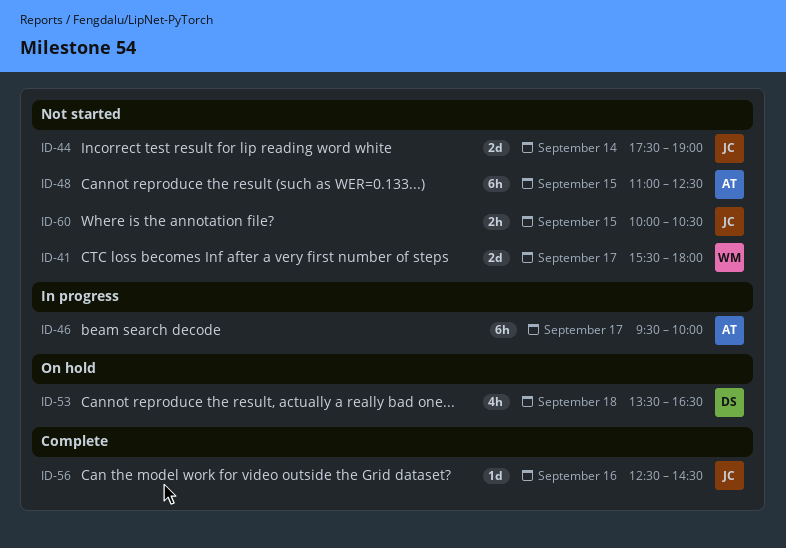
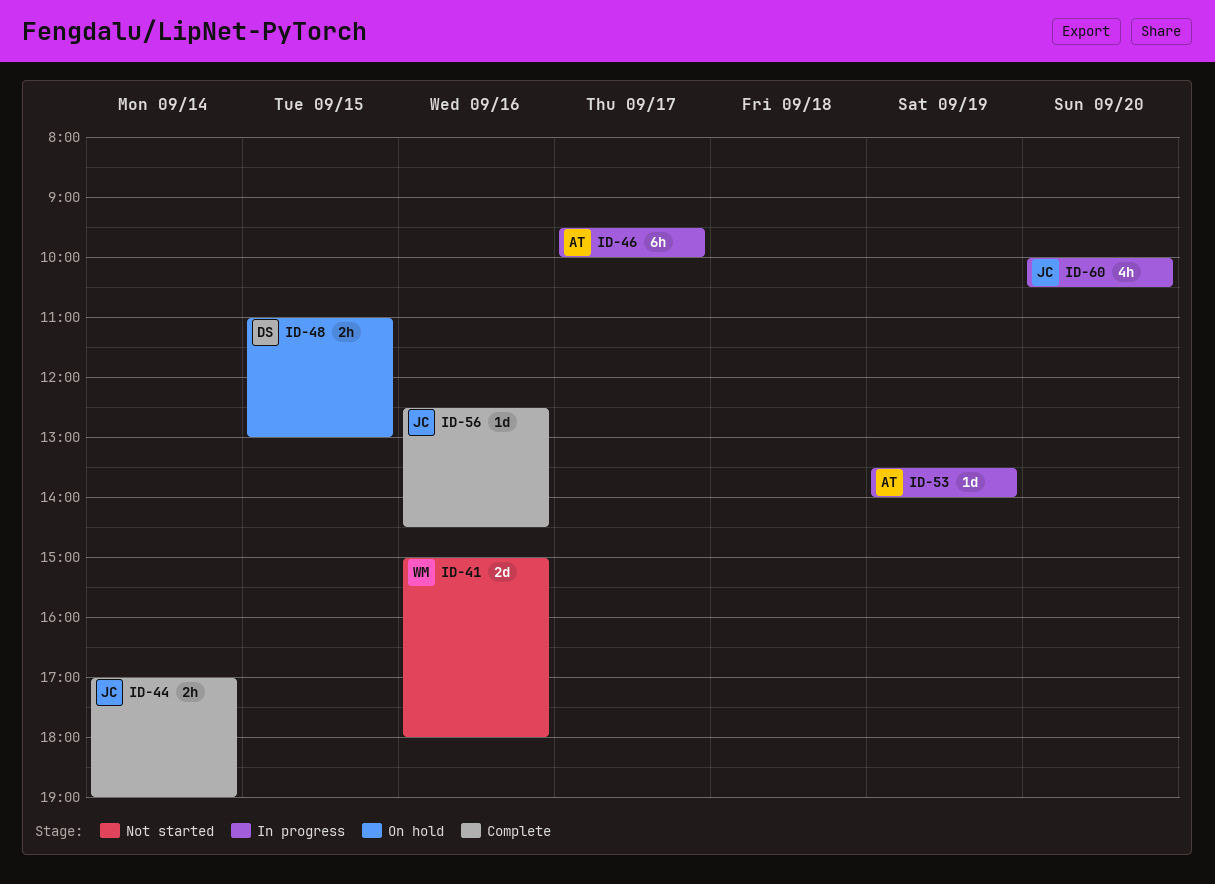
ID-41, day: Sep 17 -> Sep 16
ID-41, begins: 15:30 -> 15:00
ID-44, status: Not started -> Complete
ID-44, estimate: 2d -> 2h
ID-44, begins: 17:30 -> 17:00
ID-48, status: Not started -> On hold
ID-48, owner: AT -> DS
ID-48, estimate: 6h -> 2h
ID-48, ends: 12:30 -> 13:00
ID-53, status: On hold -> In progress
ID-53, owner: DS -> AT
ID-53, estimate: 4h -> 1d
ID-53, day: Sep 18 -> Sep 19
ID-53, ends: 16:30 -> 14:00
ID-60, status: Not started -> In progress
ID-60, estimate: 2h -> 4h
ID-60, day: Sep 15 -> Sep 20

